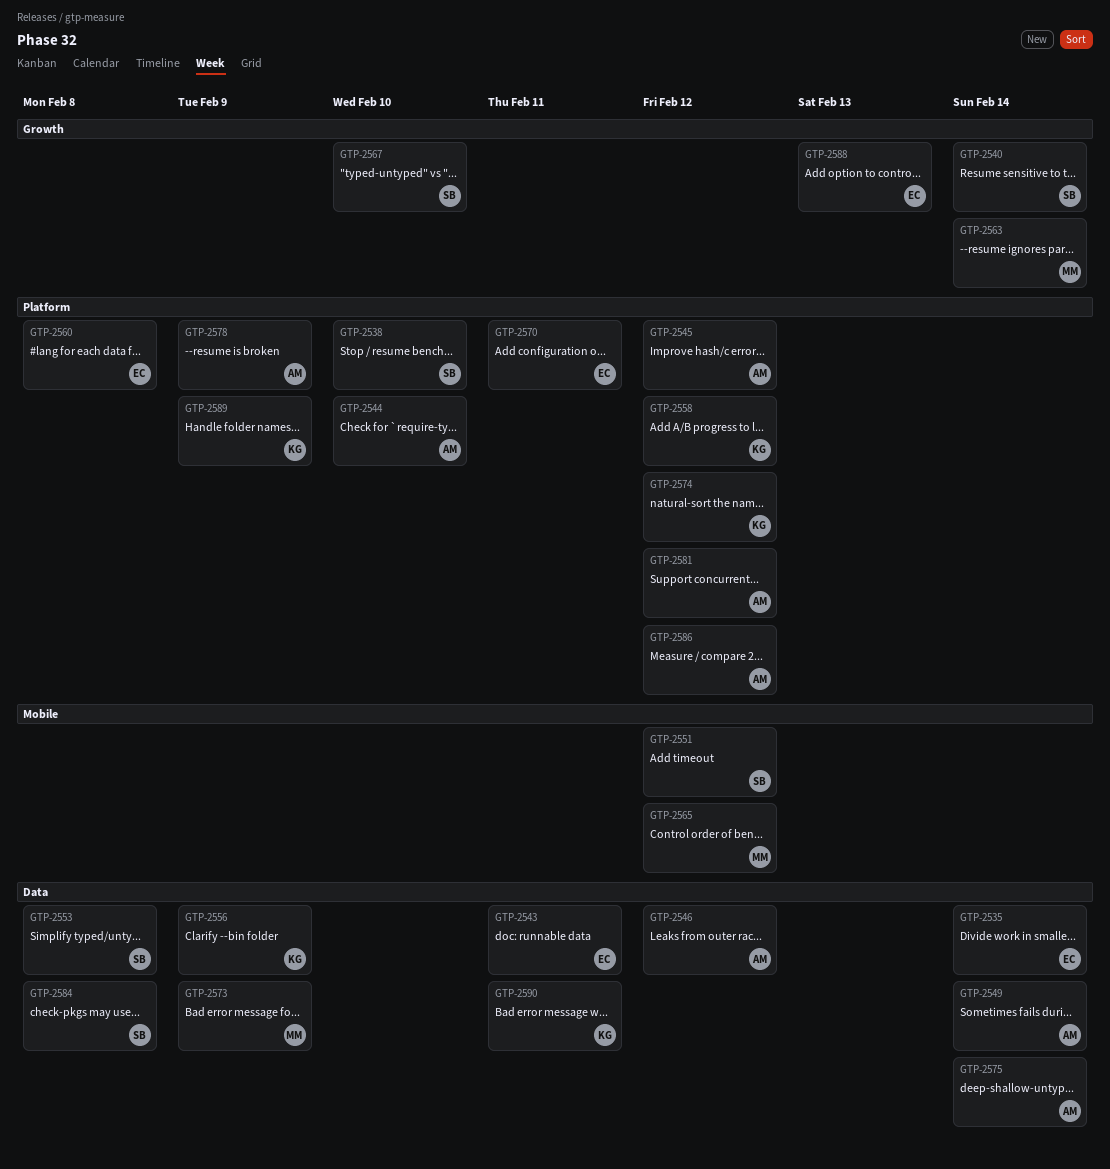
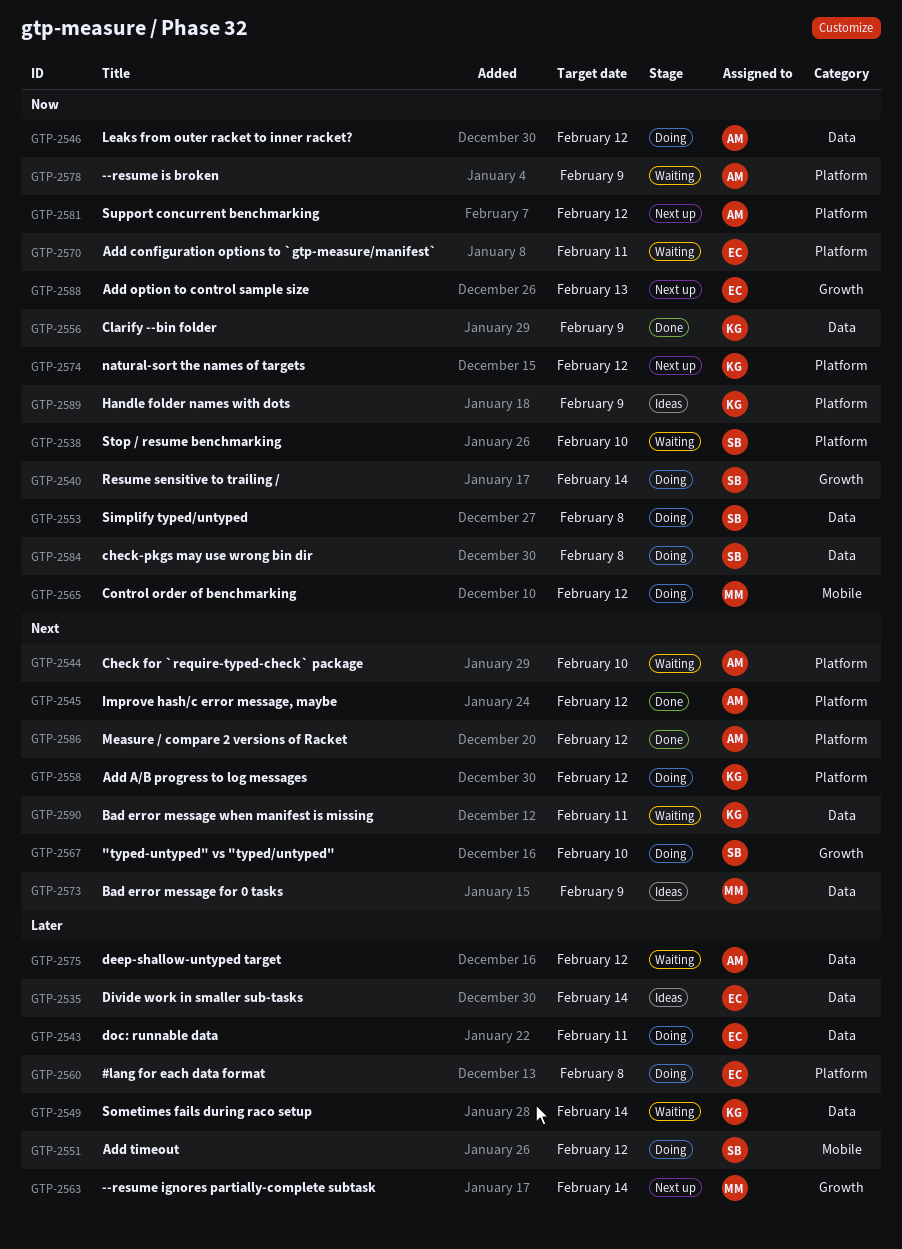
GTP-2549, owner: AM -> KG
GTP-2575, due: Feb 14 -> Feb 12

